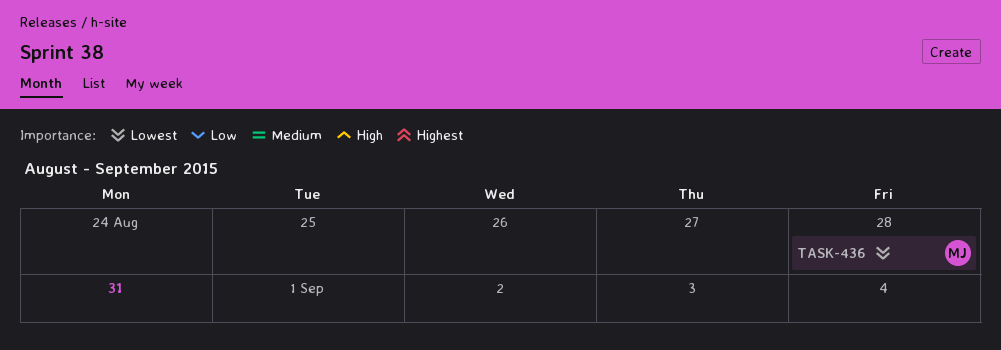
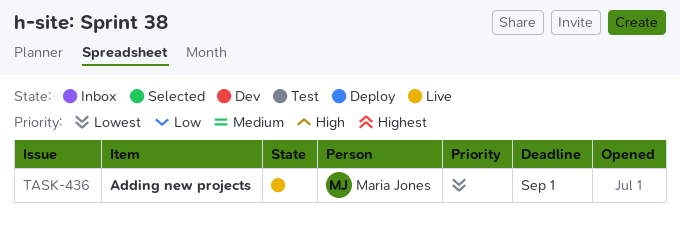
TASK-436, due: Aug 28 -> Sep 1

